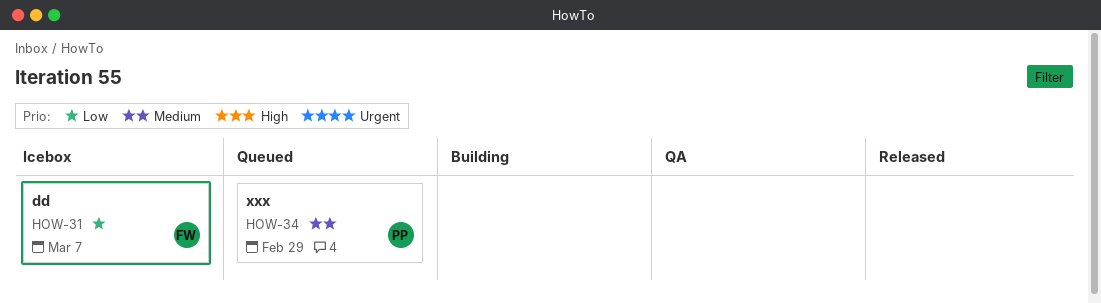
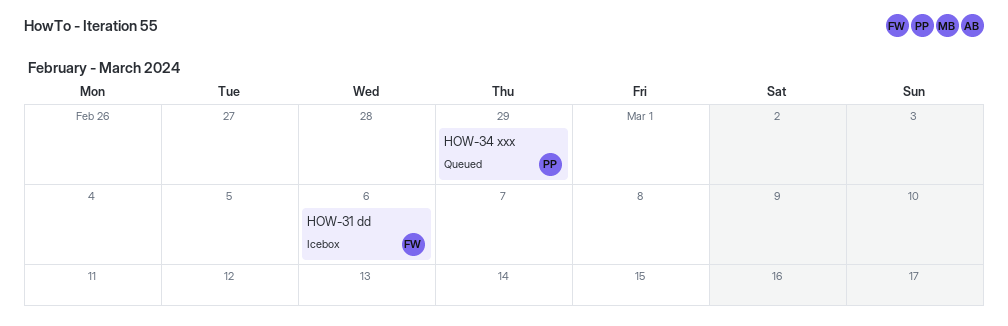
HOW-31, due: Mar 7 -> Mar 6

